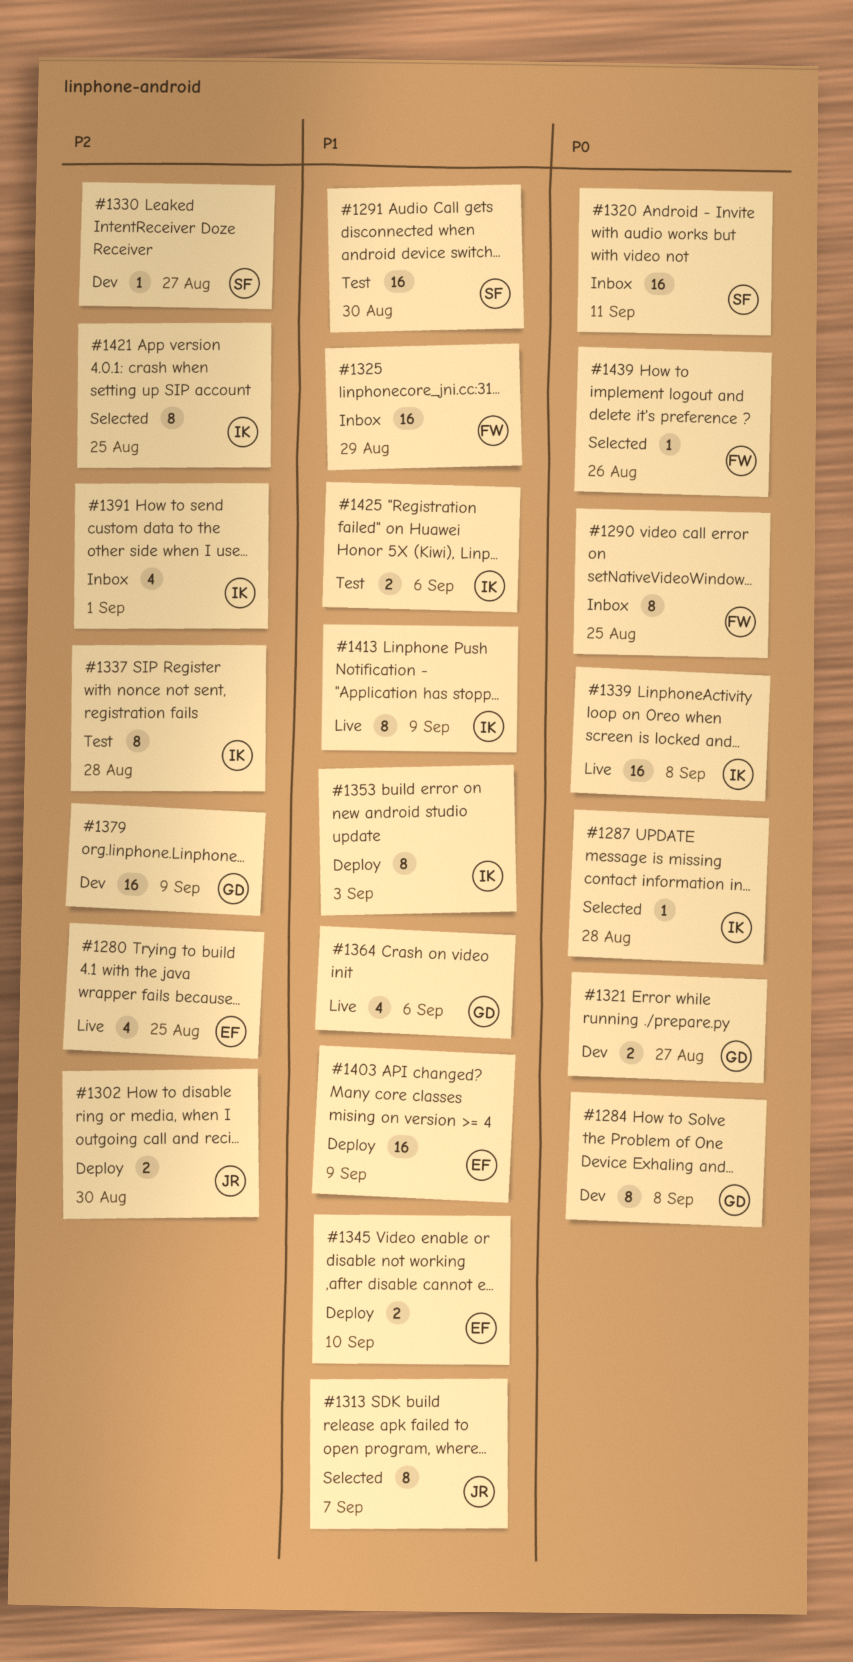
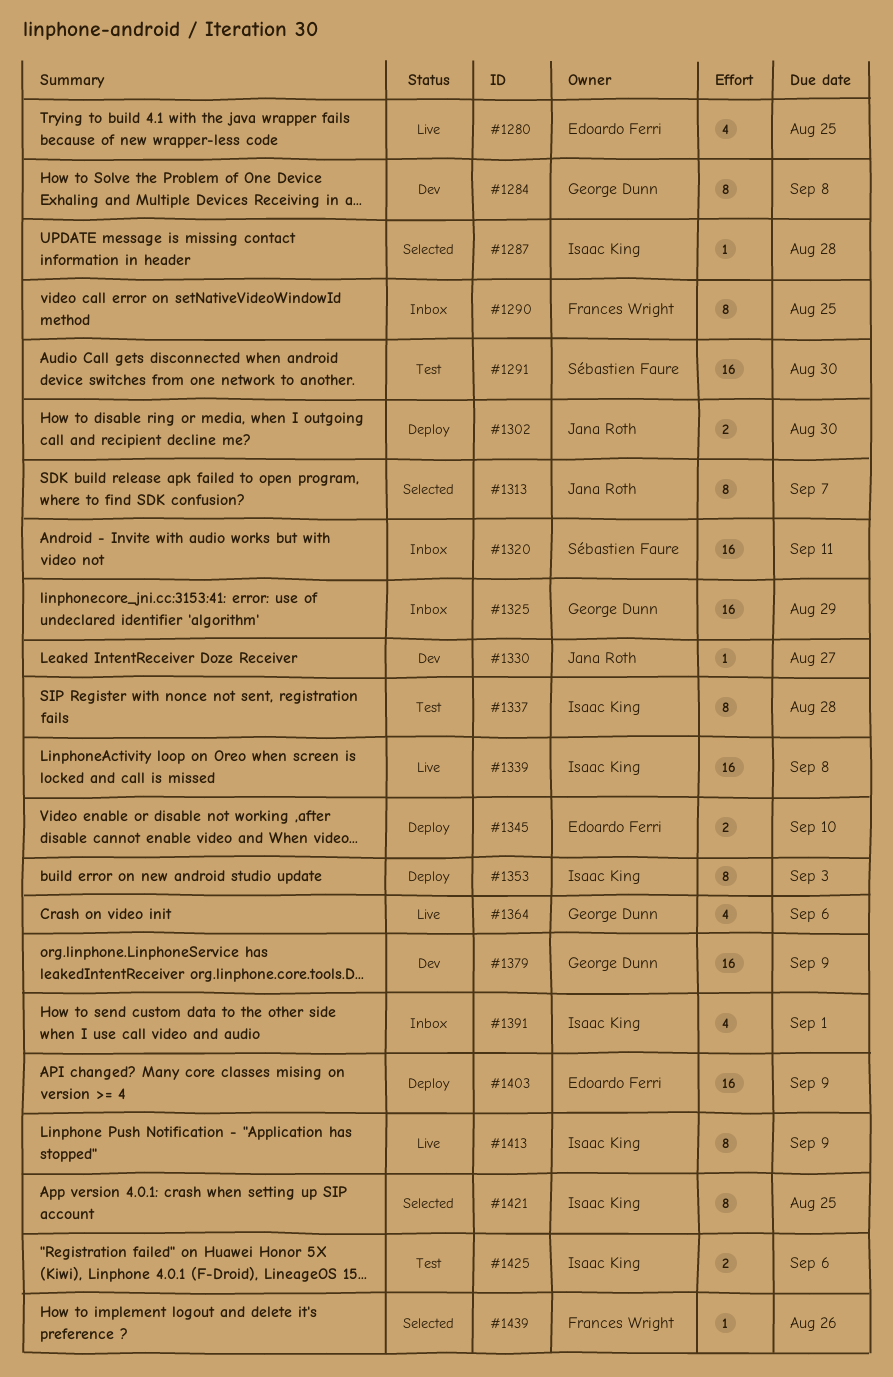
#1321: present -> none
#1325, owner: Frances Wright -> George Dunn
#1330, owner: Sébastien Faure -> Jana Roth

